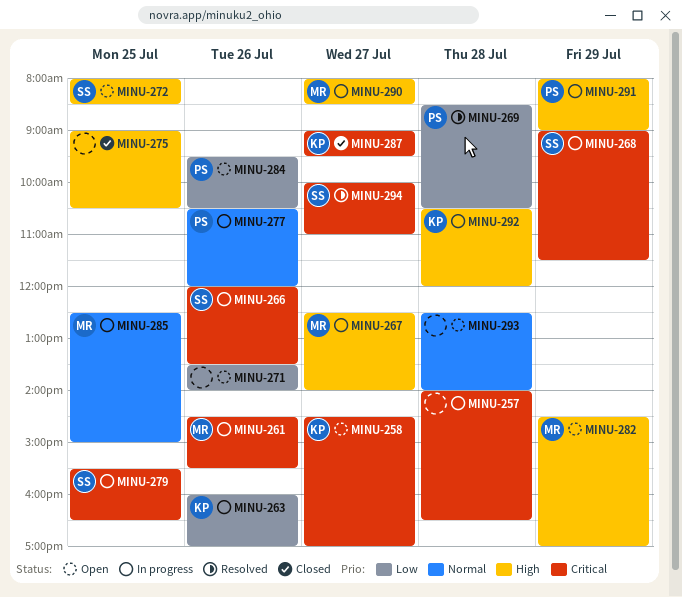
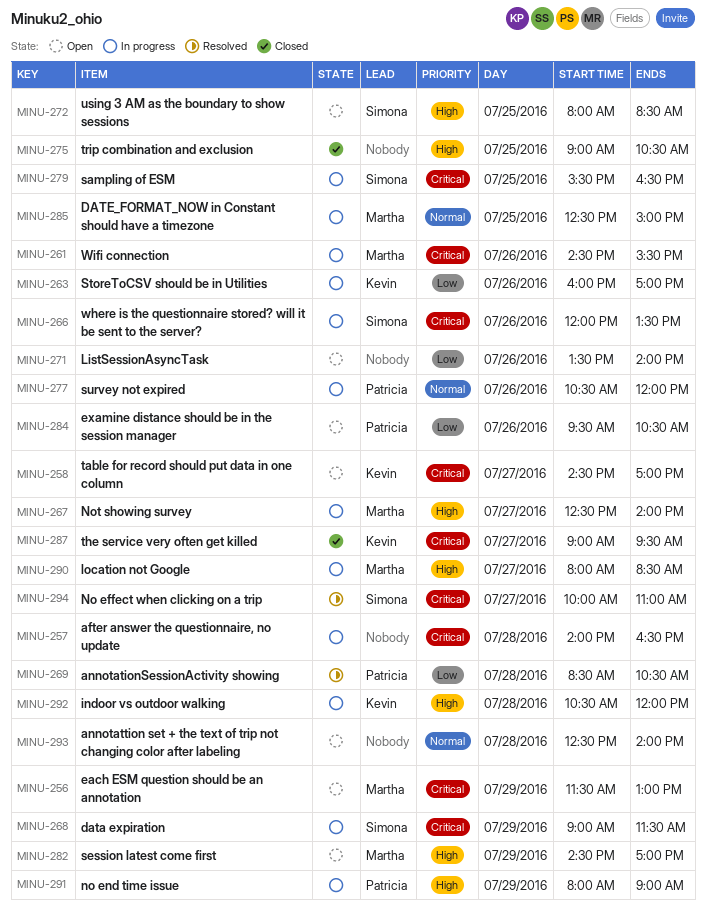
MINU-256: none -> present

